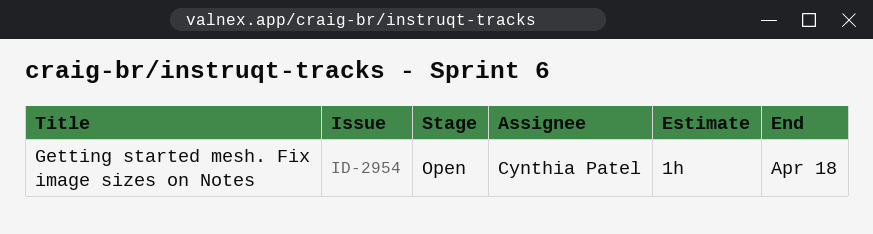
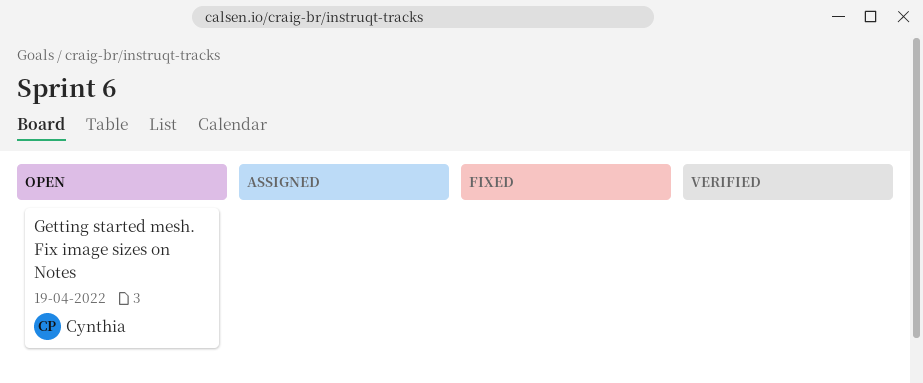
Getting started mesh. Fix image sizes on Notes, due: Apr 18 -> Apr 19

